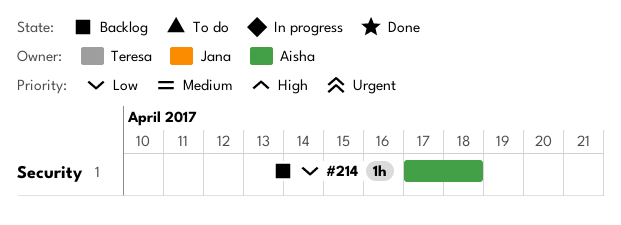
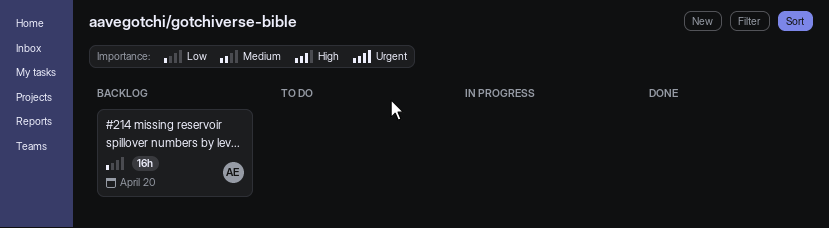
#214, estimate: 1h -> 16h
#214, due: Apr 18 -> Apr 20

